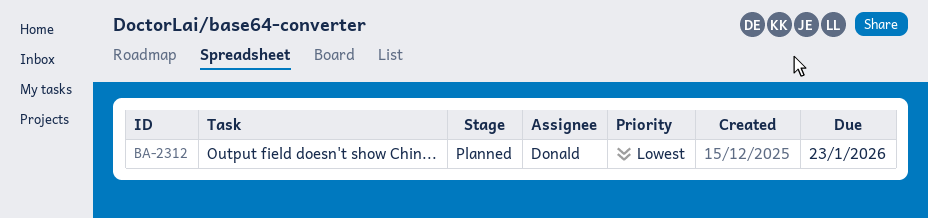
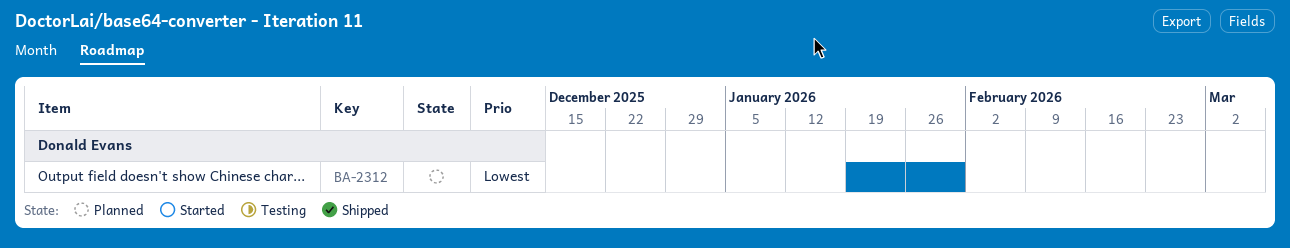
BA-2312, due: Jan 23 -> Jan 30

